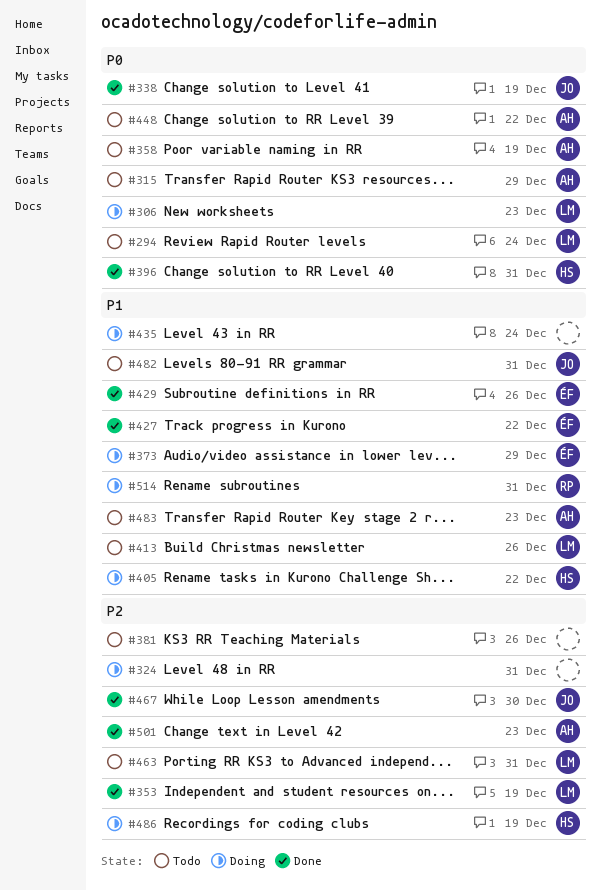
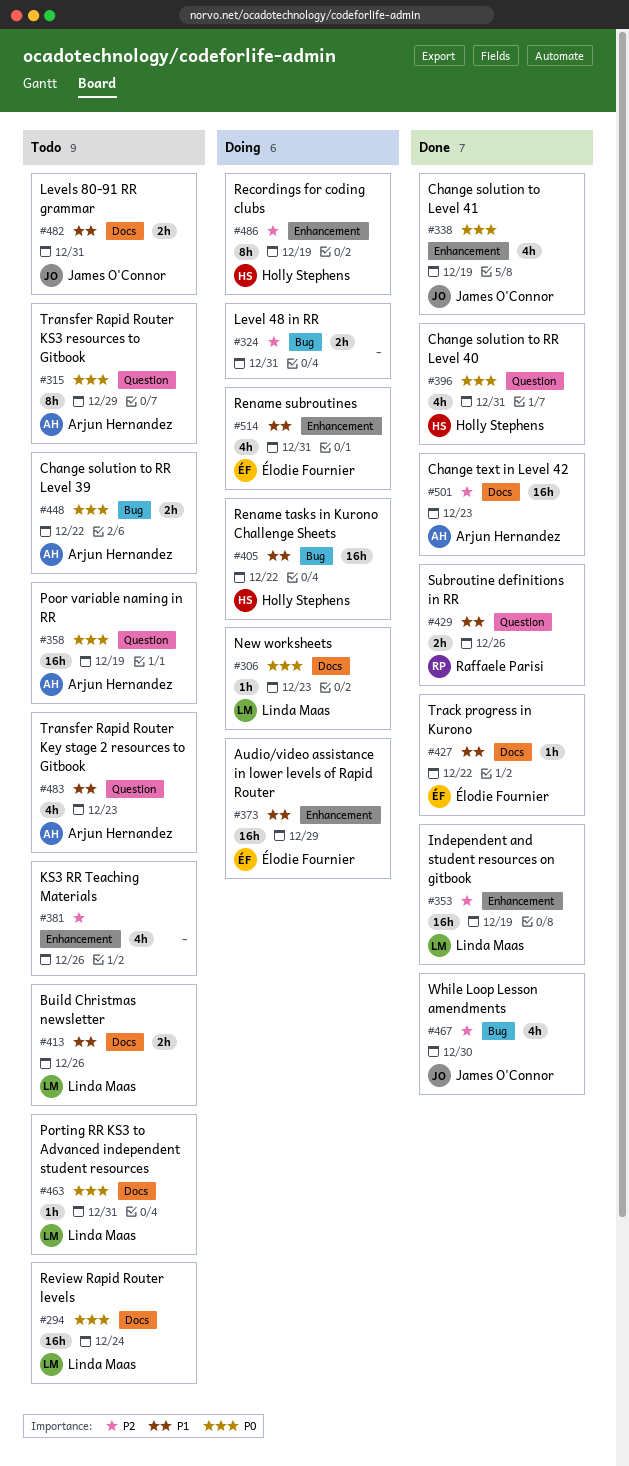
#429, owner: Élodie Fournier -> Raffaele Parisi
#435: present -> none
#463, priority: P2 -> P0
#514, owner: Raffaele Parisi -> Élodie Fournier

